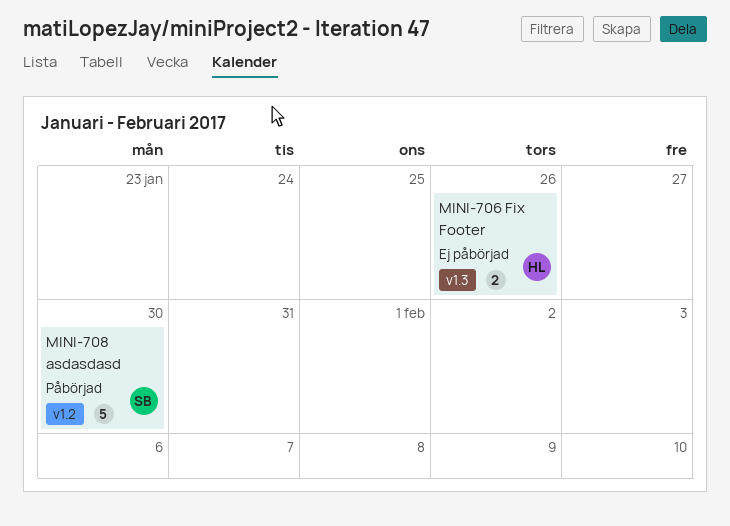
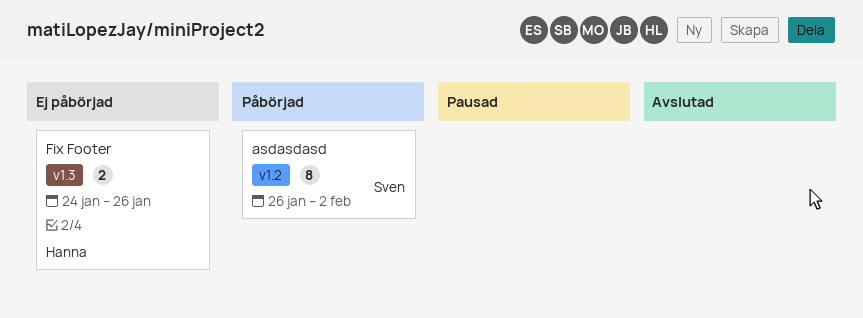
asdasdasd, estimate: 5 -> 8
asdasdasd, due: Jan 30 -> Feb 2

